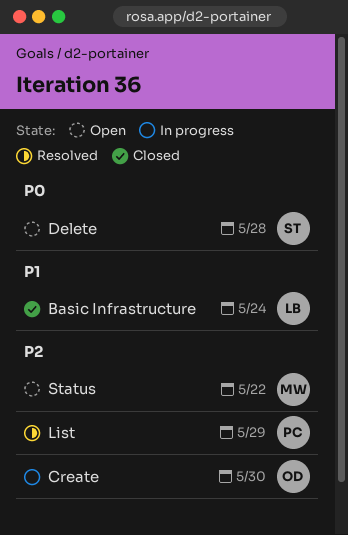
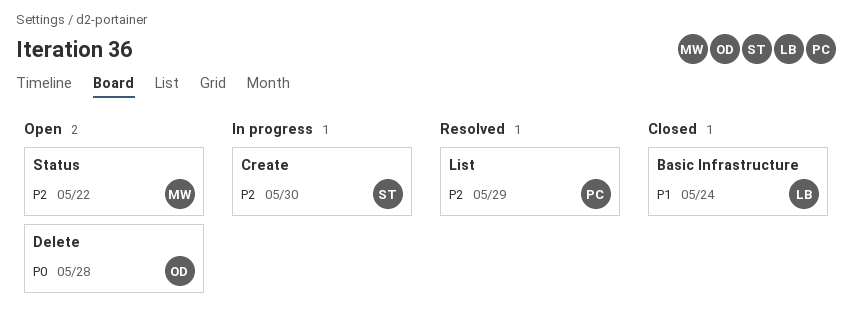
Create, owner: OD -> ST
Delete, owner: ST -> OD

